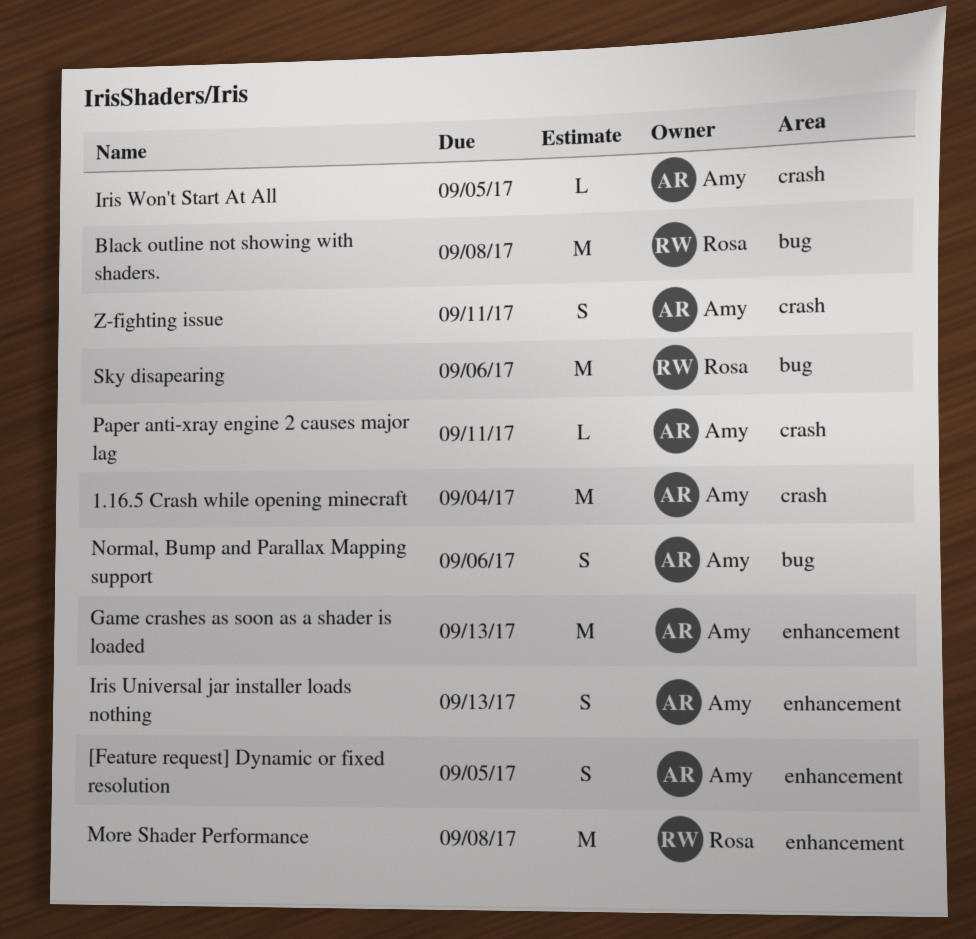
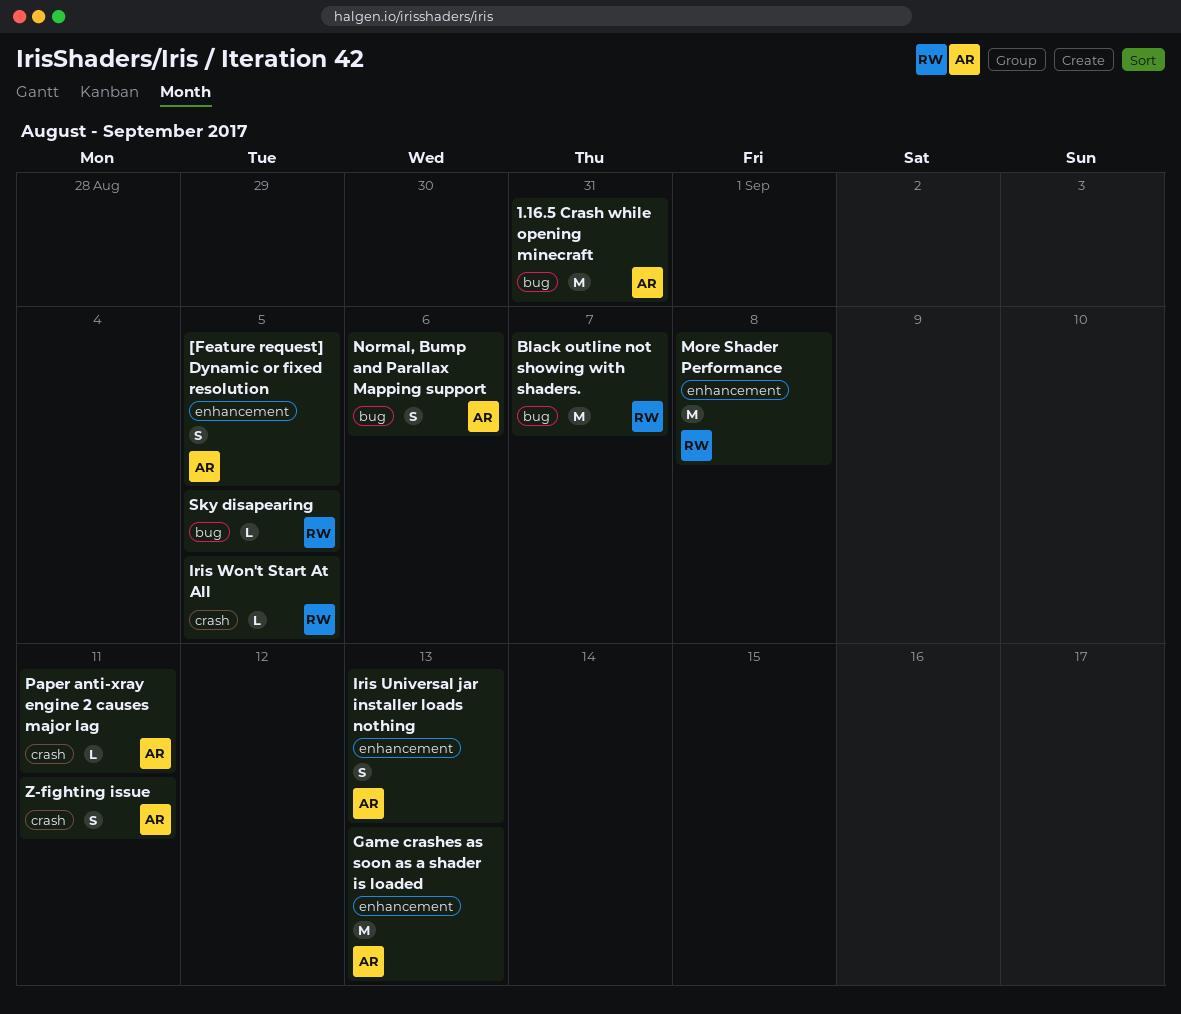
1.16.5 Crash while opening minecraft, label: crash -> bug
1.16.5 Crash while opening minecraft, due: Sep 4 -> Aug 31
Black outline not showing with shaders., due: Sep 8 -> Sep 7
Iris Won't Start At All, owner: Amy -> Rosa
Sky disapearing, estimate: M -> L
Sky disapearing, due: Sep 6 -> Sep 5

